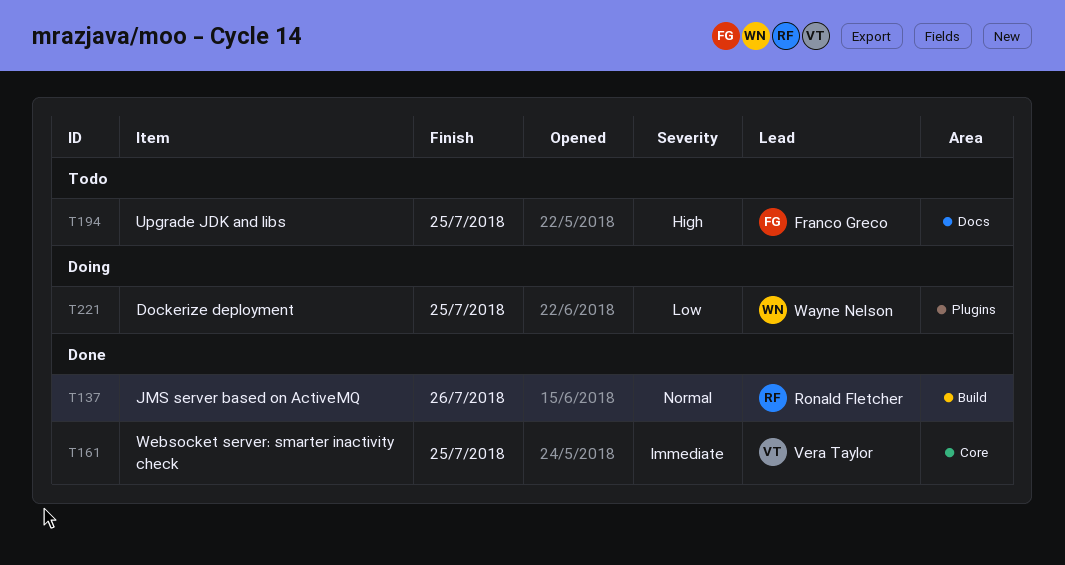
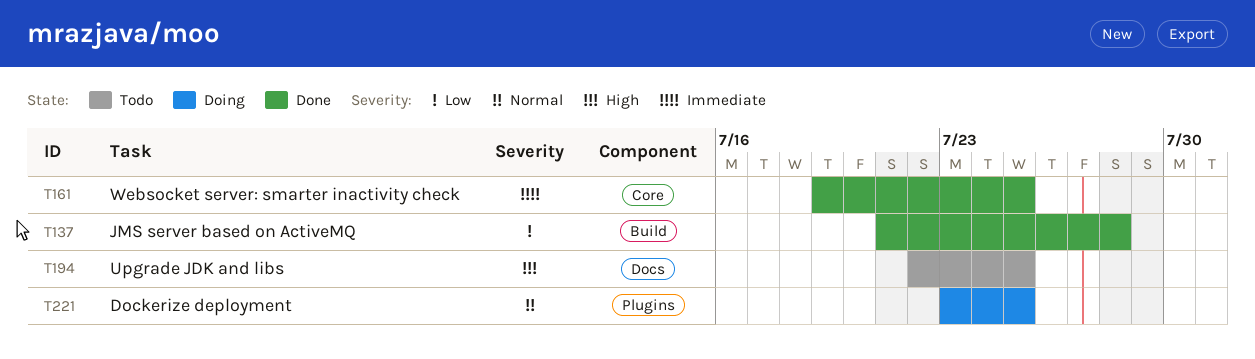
T137, priority: Normal -> Low
T137, due: Jul 26 -> Jul 28
T221, priority: Low -> Normal

